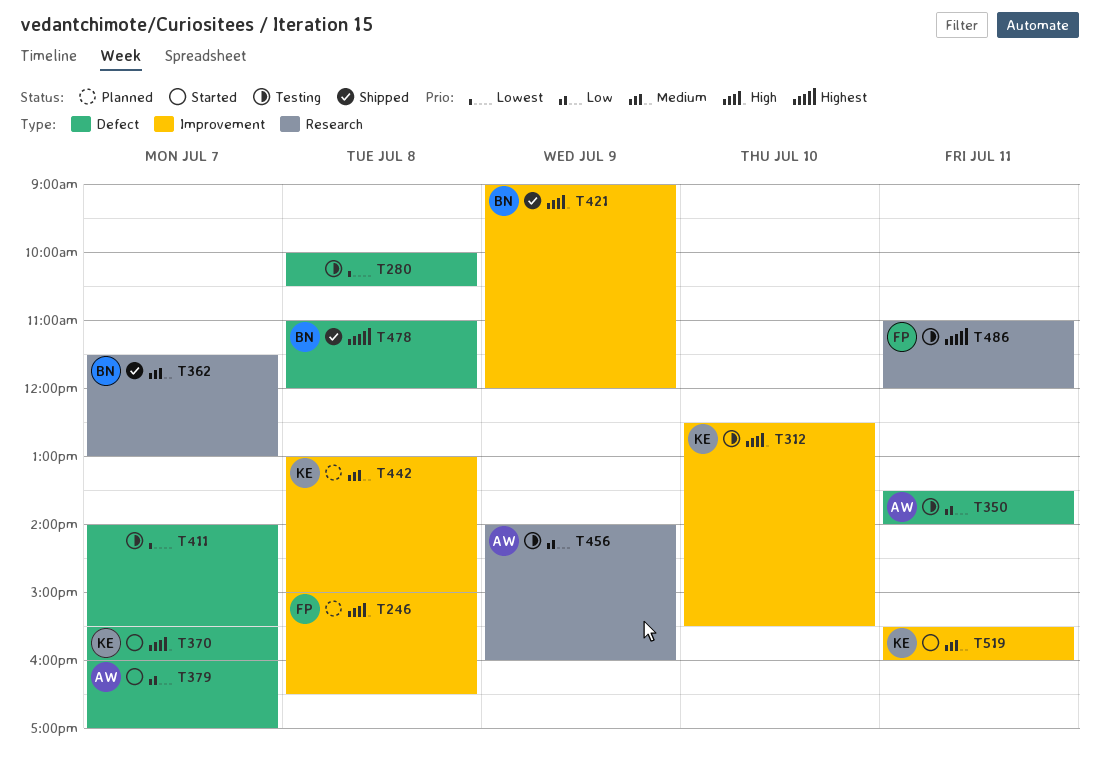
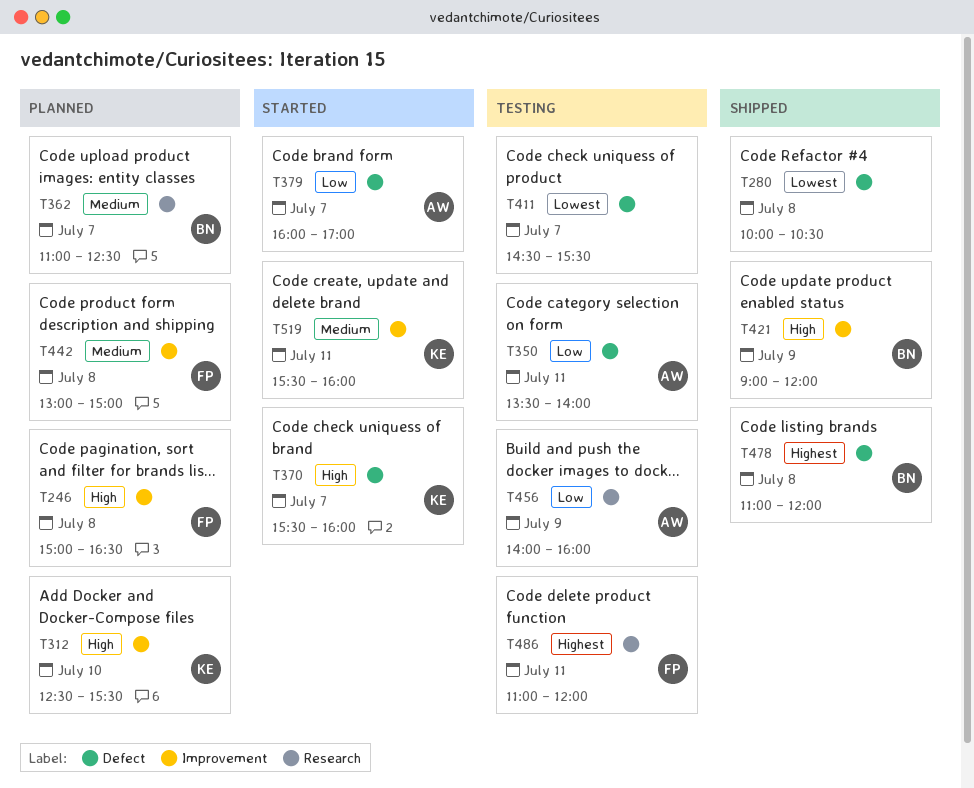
T280, status: Testing -> Shipped
T312, status: Testing -> Planned
T362, status: Shipped -> Planned
T362, begins: 11:30 -> 11:00
T362, ends: 13:00 -> 12:30
T411, begins: 14:00 -> 14:30
T442, owner: KE -> FP

